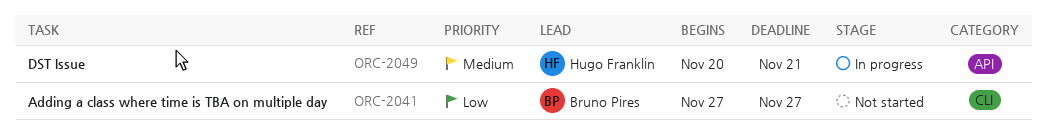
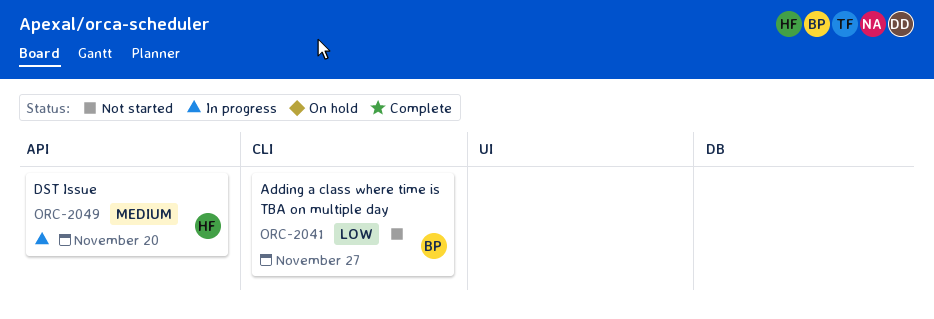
ORC-2049, due: Nov 21 -> Nov 20

